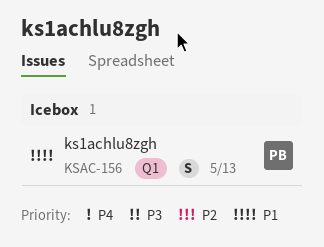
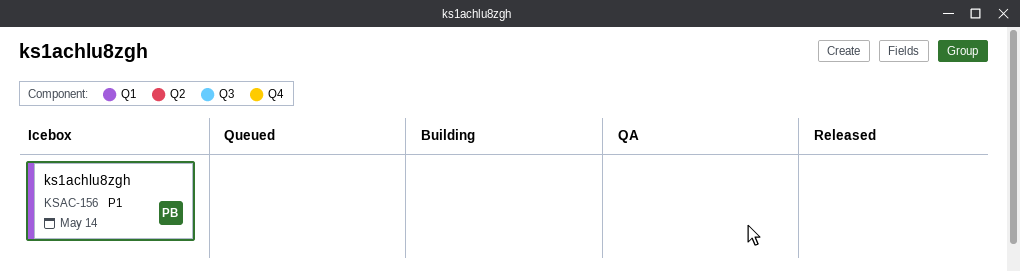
KSAC-156, due: May 13 -> May 14

